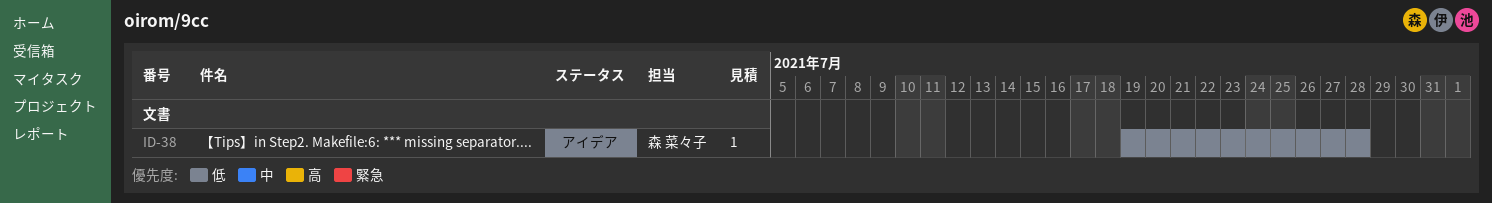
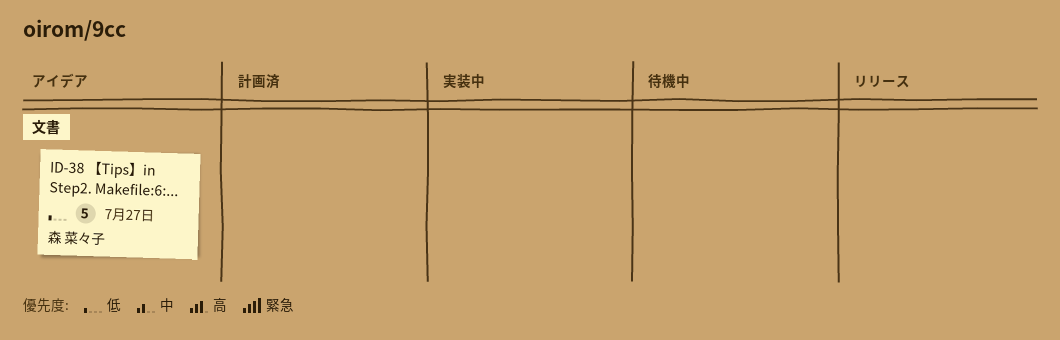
ID-38, estimate: 1 -> 5
ID-38, due: Jul 28 -> Jul 27

